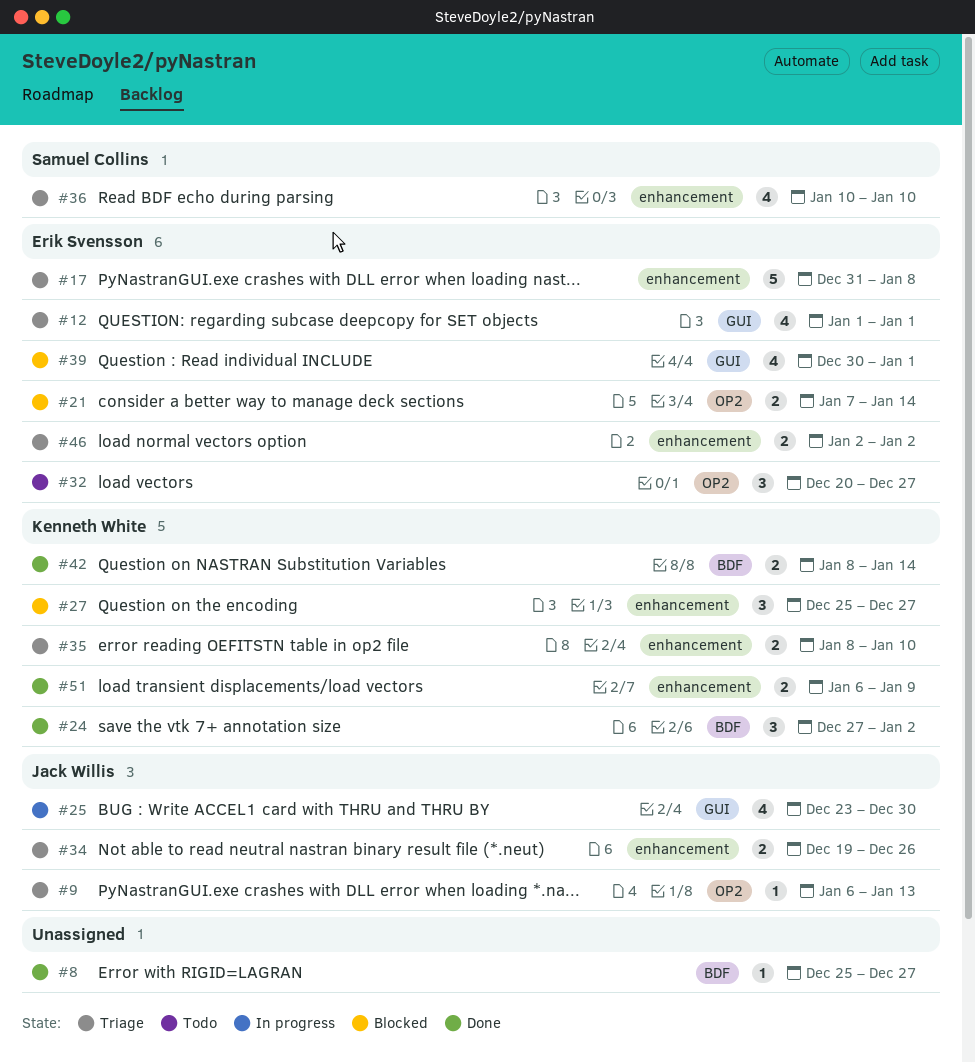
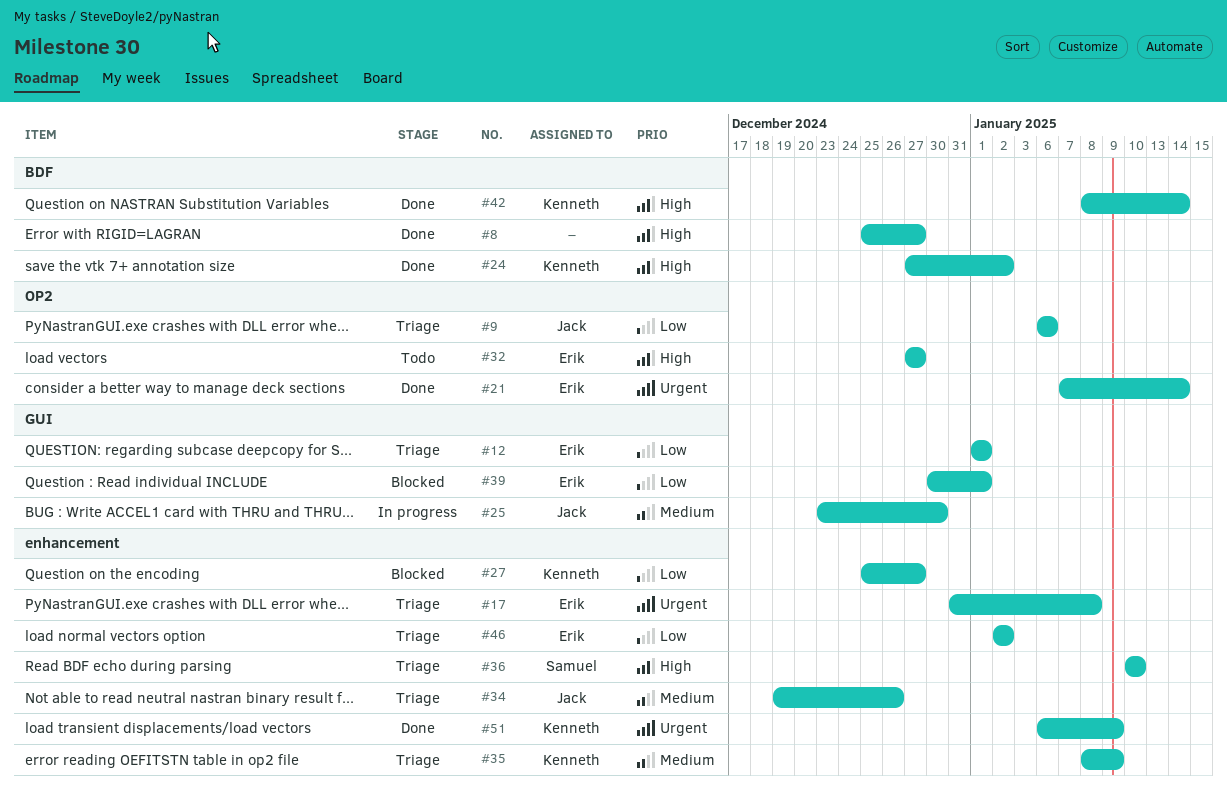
#9, due: Jan 13 -> Jan 6
#21, status: Blocked -> Done
#32, start: Dec 20 -> Dec 27
#35, due: Jan 10 -> Jan 9

